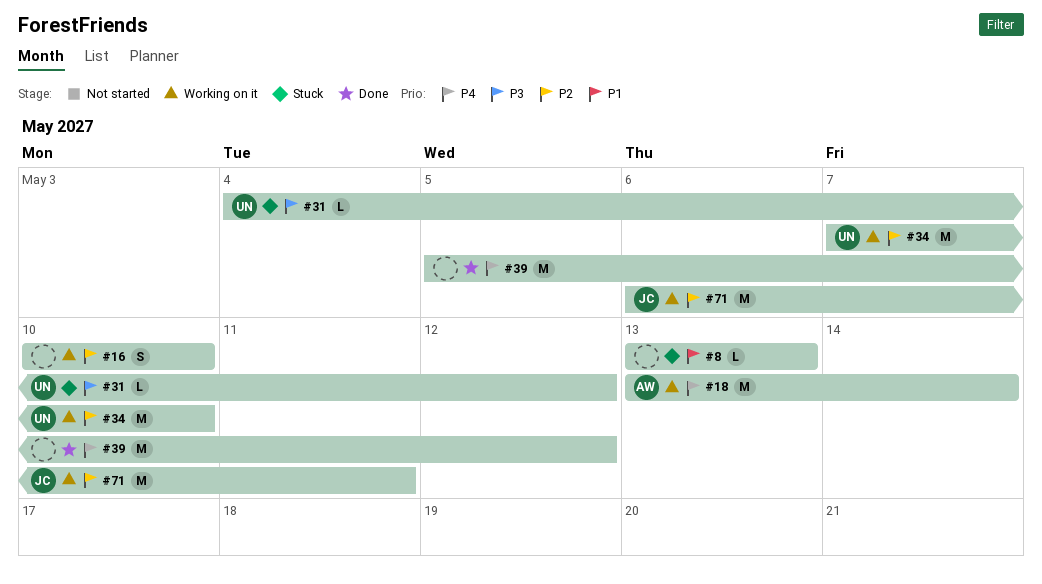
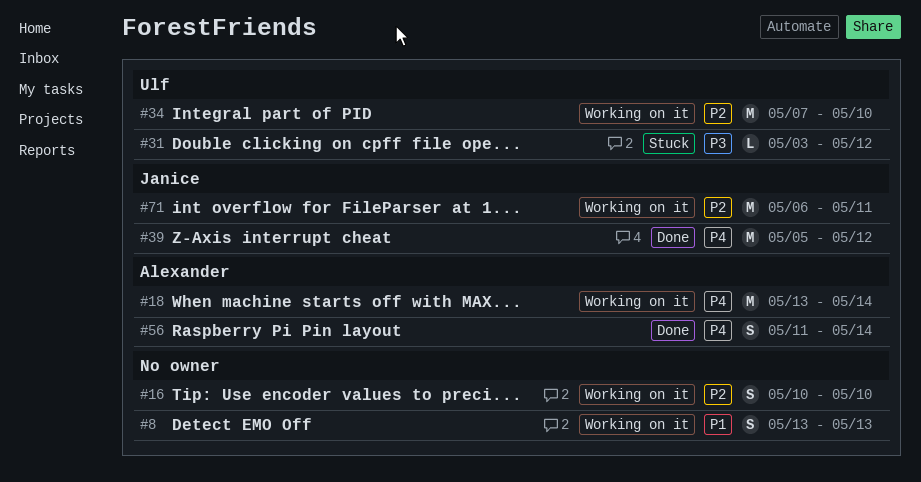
#8, status: Stuck -> Working on it
#8, estimate: L -> S
#31, start: May 4 -> May 3
#39, owner: none -> Janice
#56: none -> present

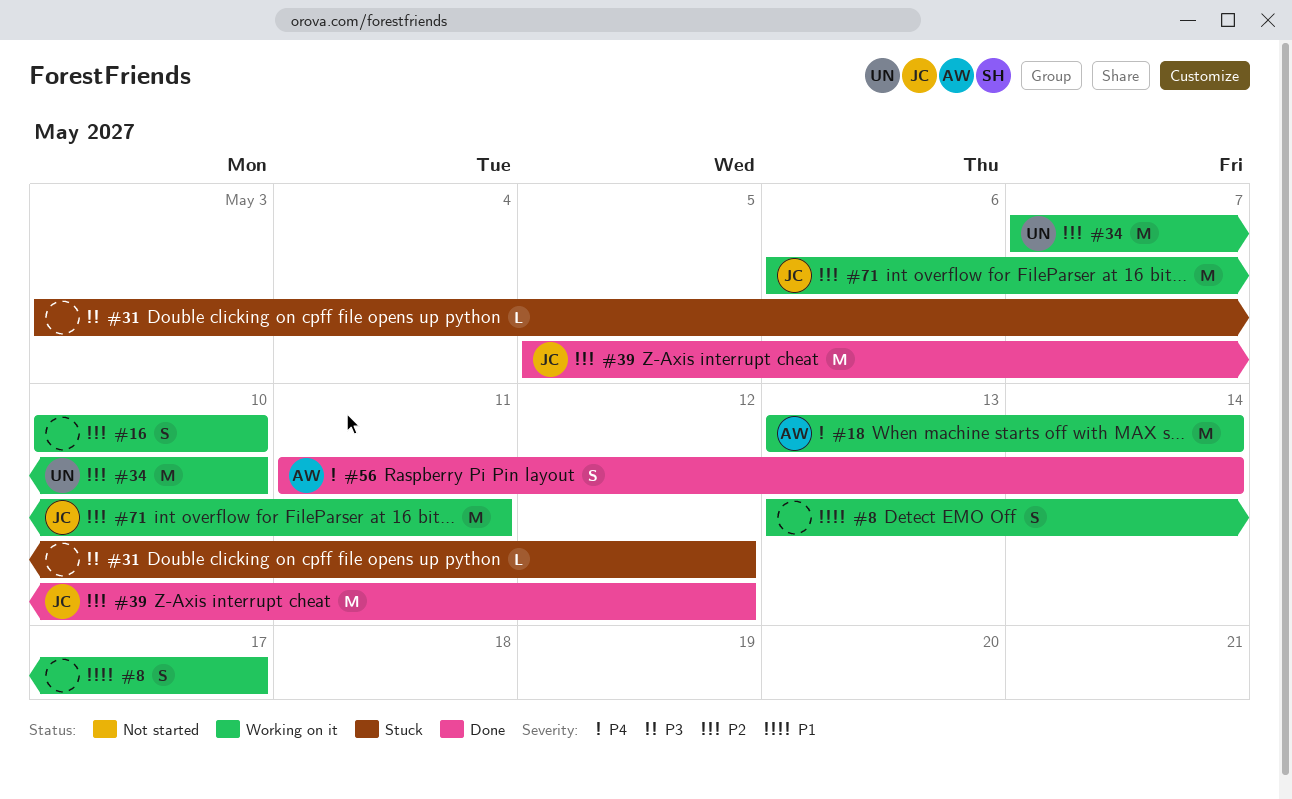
#8, due: May 13 -> May 17
#31, owner: Ulf -> none
#39, priority: P4 -> P2

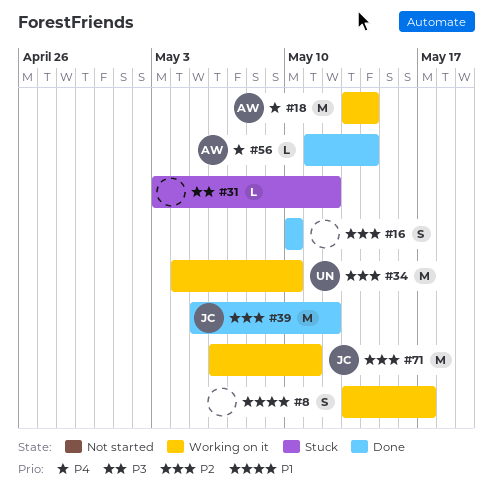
#16, status: Working on it -> Done
#34, start: May 7 -> May 4
#56, estimate: S -> L

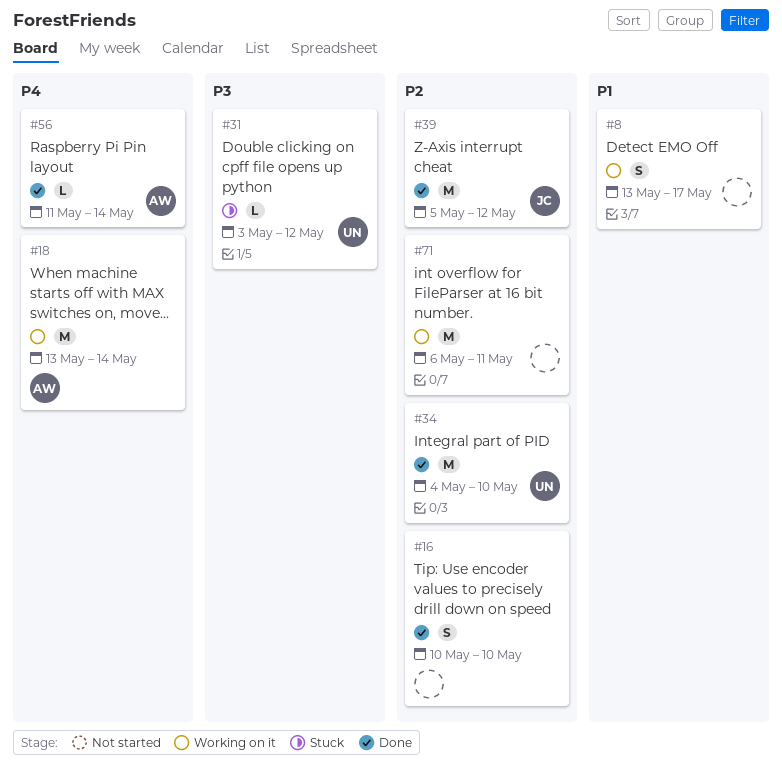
#31, owner: none -> UN
#34, status: Working on it -> Done
#71, owner: JC -> none

